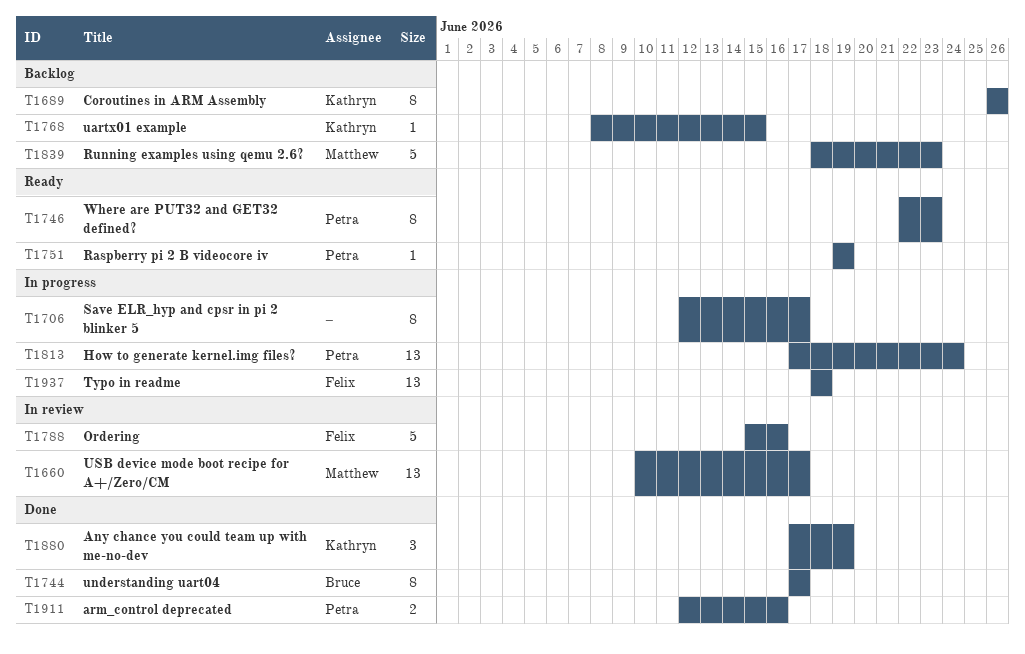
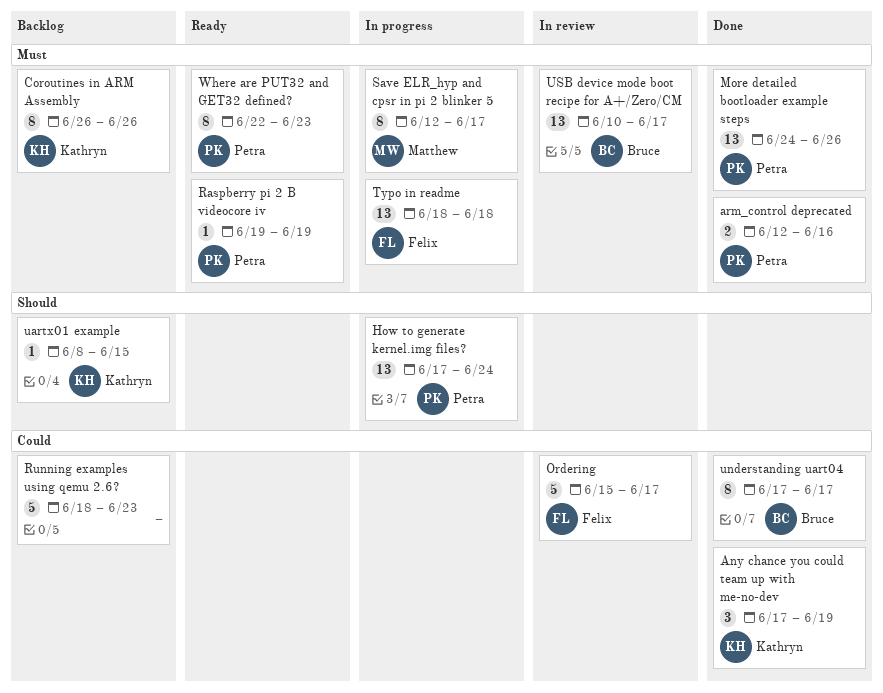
More detailed bootloader example steps: none -> present
Ordering, due: Jun 16 -> Jun 17
Running examples using qemu 2.6?, owner: Matthew -> none
Save ELR_hyp and cpsr in pi 2 blinker 5, owner: none -> Matthew
USB device mode boot recipe for A+/Zero/CM, owner: Matthew -> Bruce

